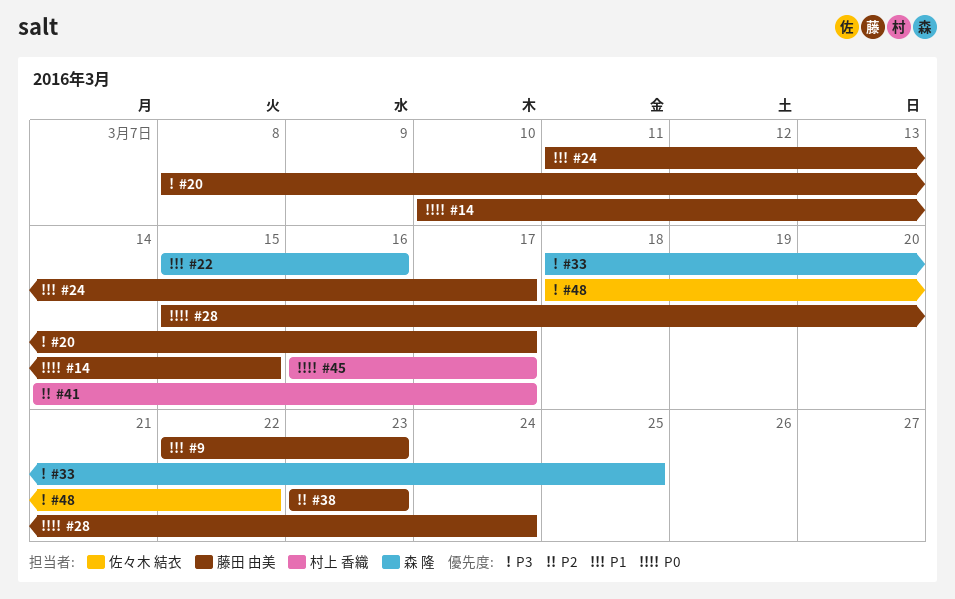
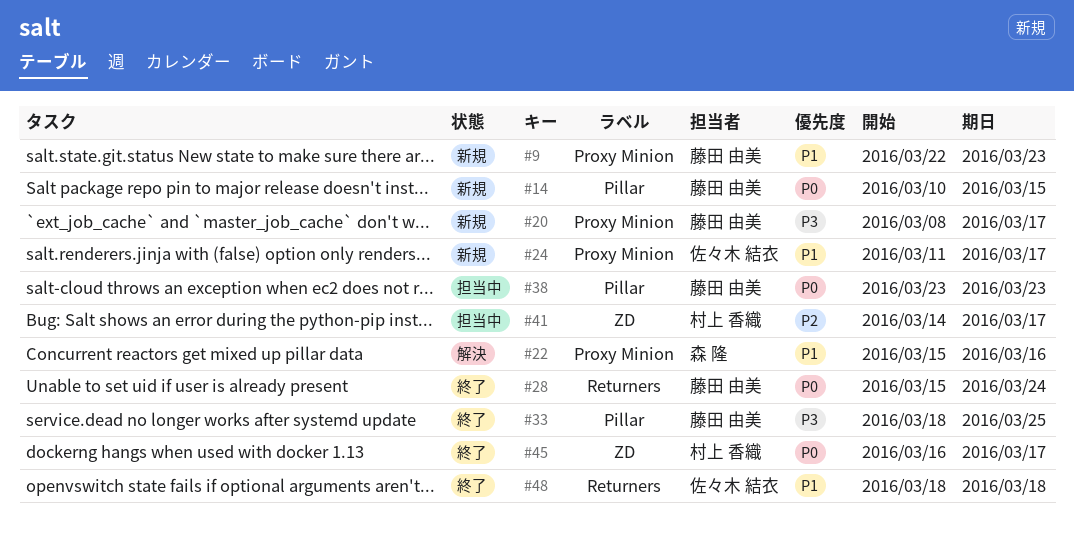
#24, owner: 藤田 由美 -> 佐々木 結衣
#33, owner: 森 隆 -> 藤田 由美
#38, priority: P2 -> P0
#48, priority: P3 -> P1
#48, due: Mar 22 -> Mar 18

